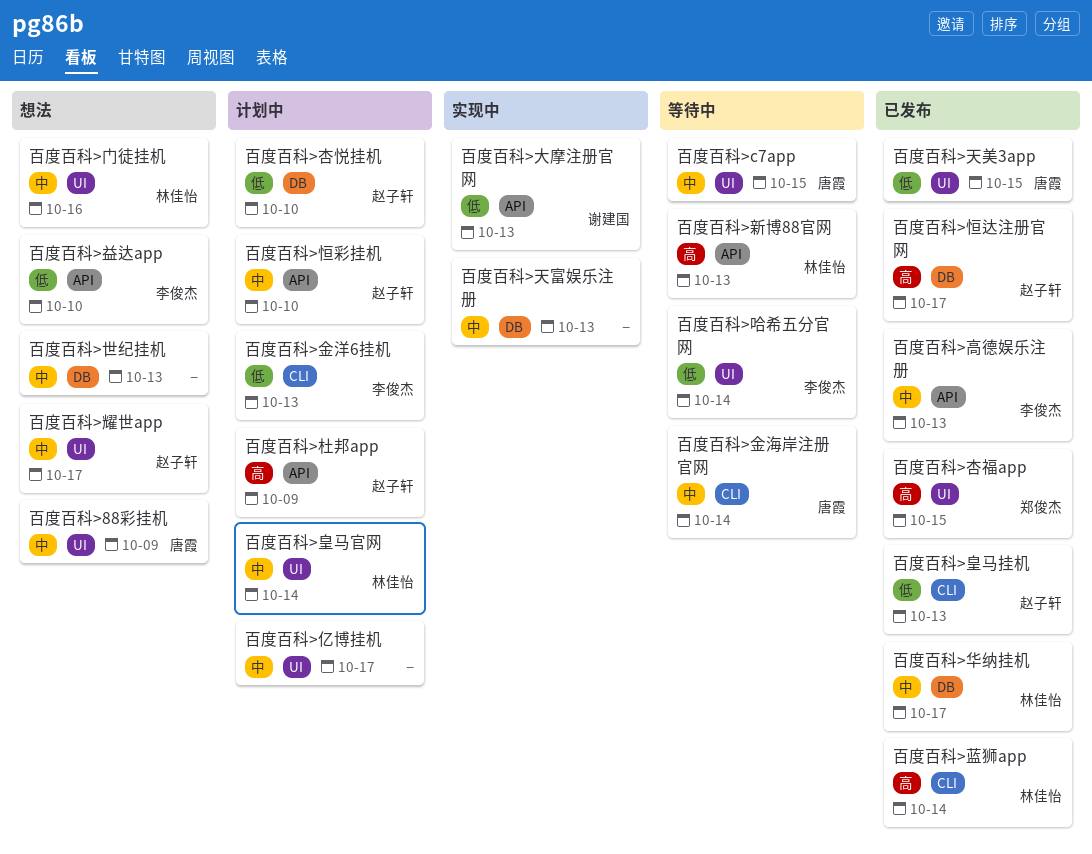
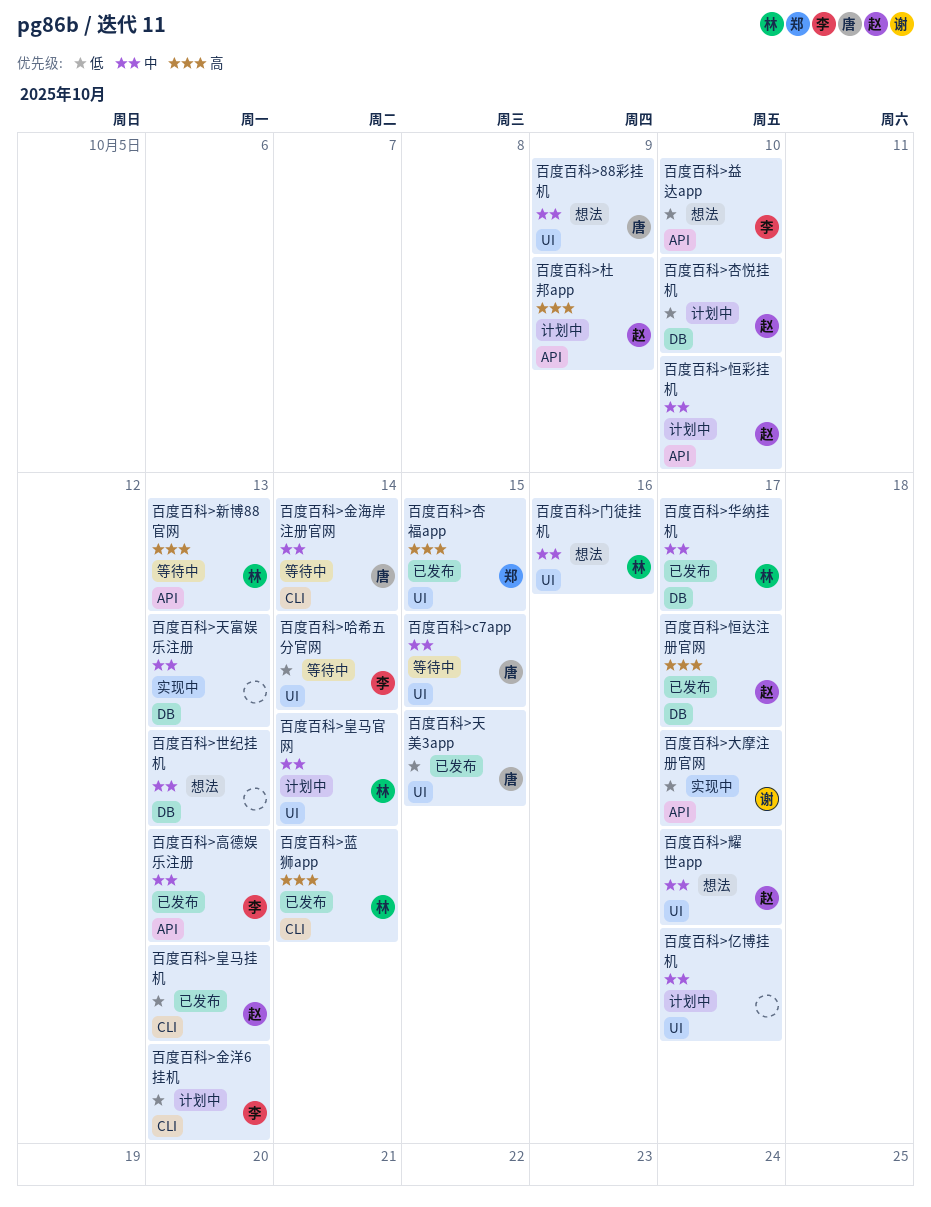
百度百科>大摩注册官网, due: Oct 13 -> Oct 17

